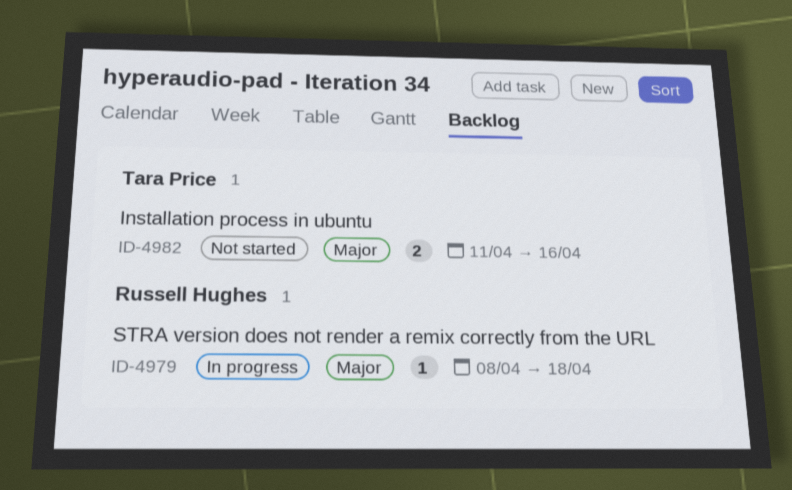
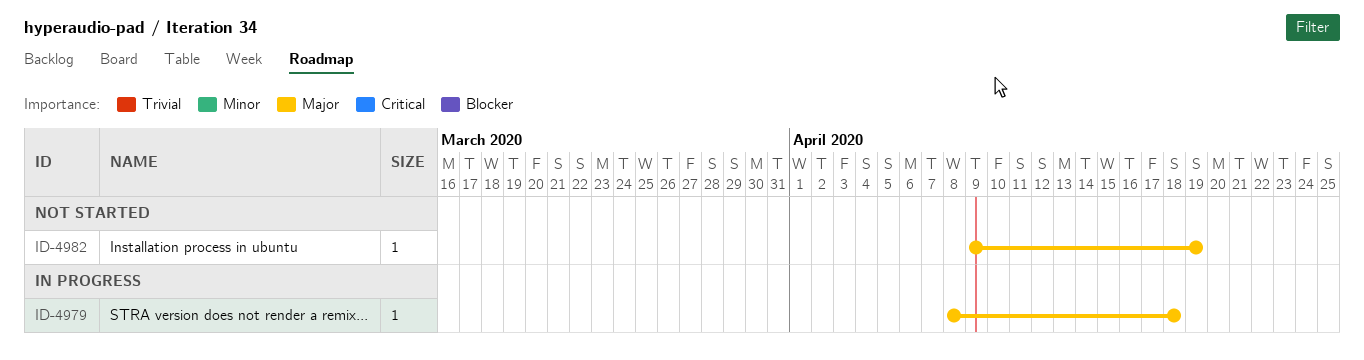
ID-4982, estimate: 2 -> 1
ID-4982, start: Apr 11 -> Apr 9
ID-4982, due: Apr 16 -> Apr 19

